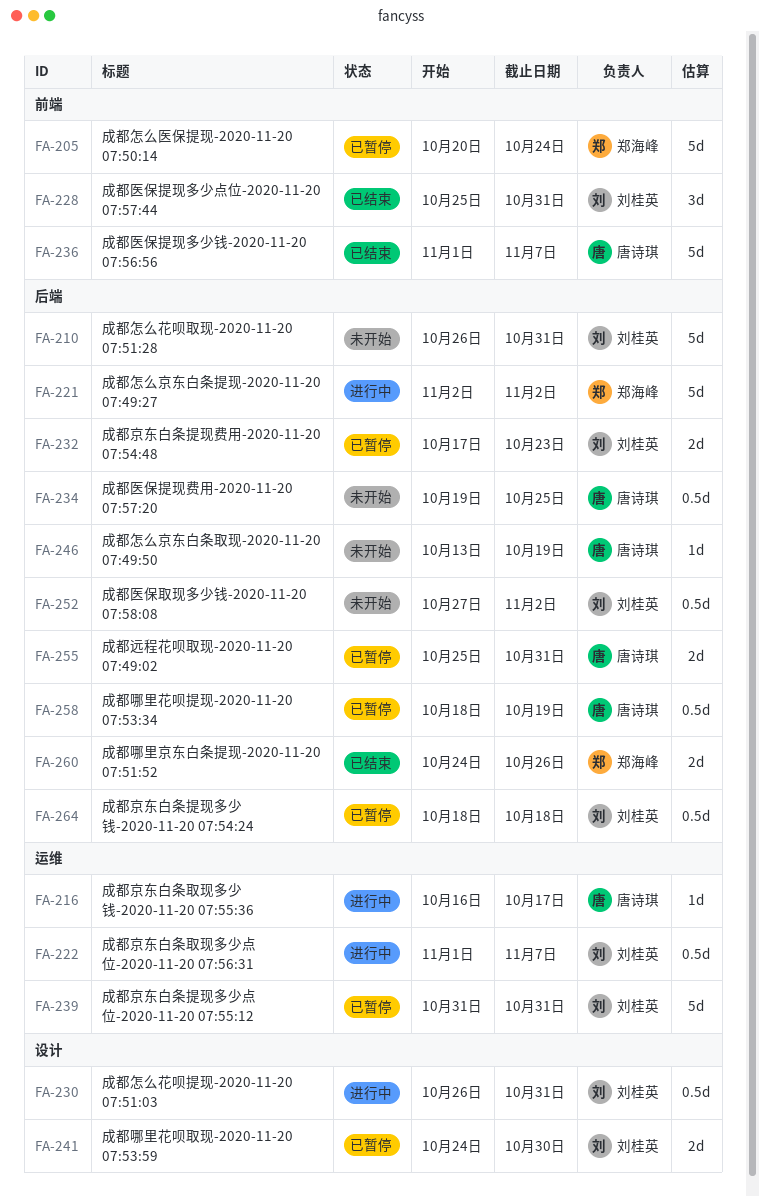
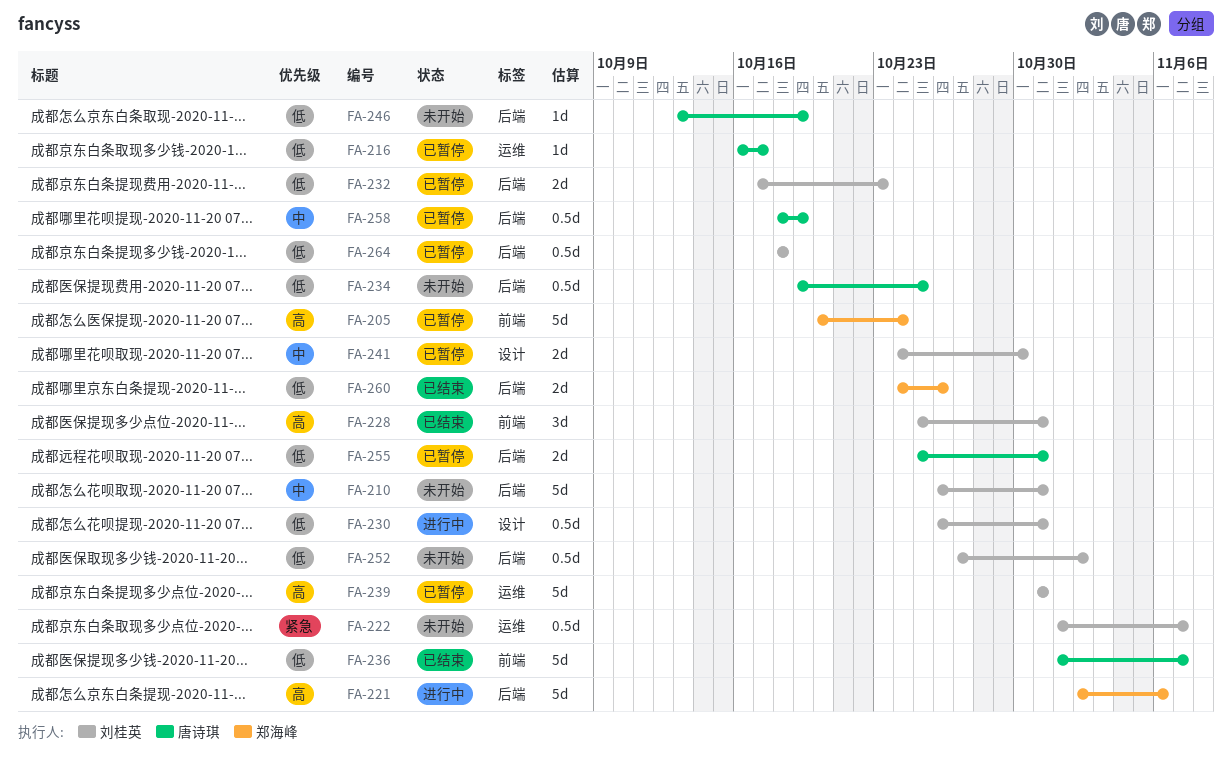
FA-216, status: 进行中 -> 已暂停
FA-221, due: Nov 2 -> Nov 6
FA-222, status: 进行中 -> 未开始

